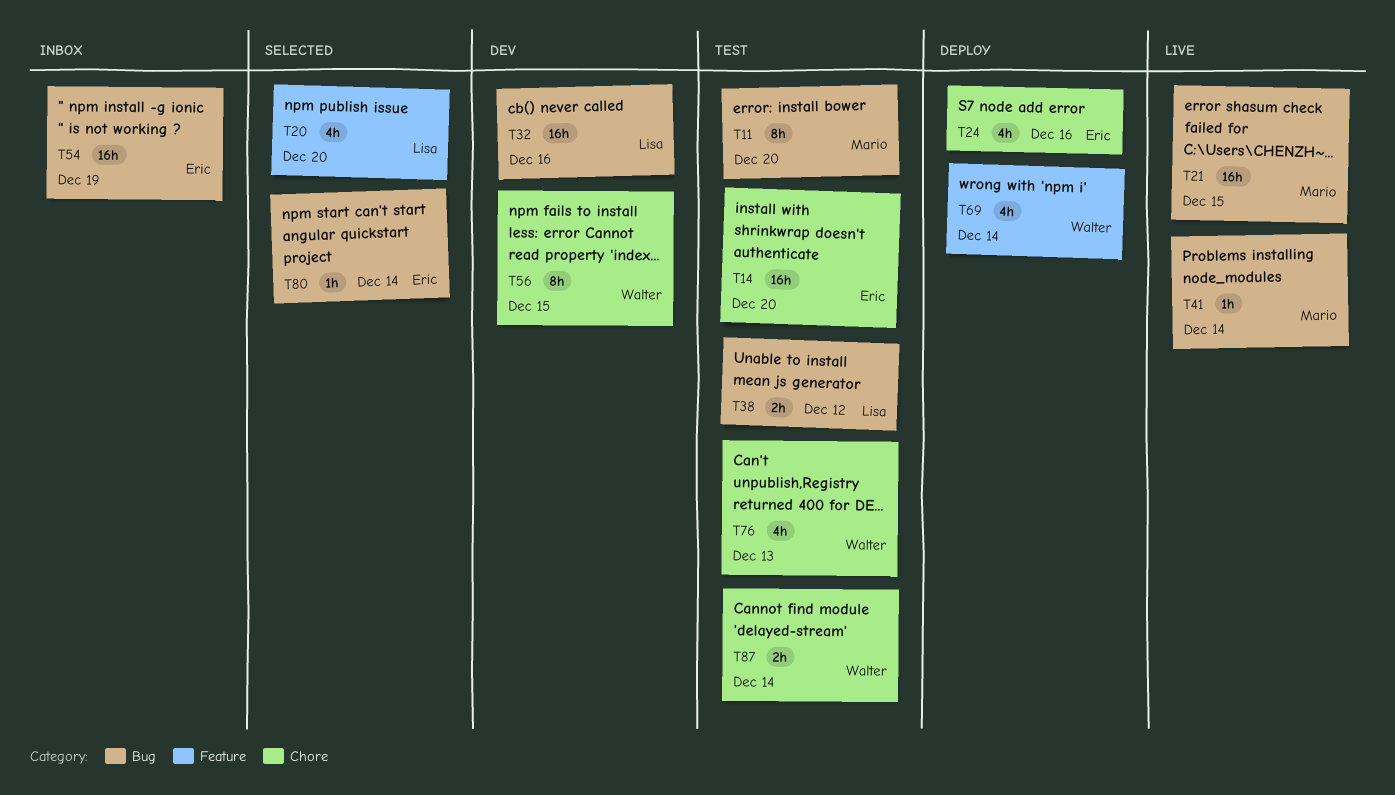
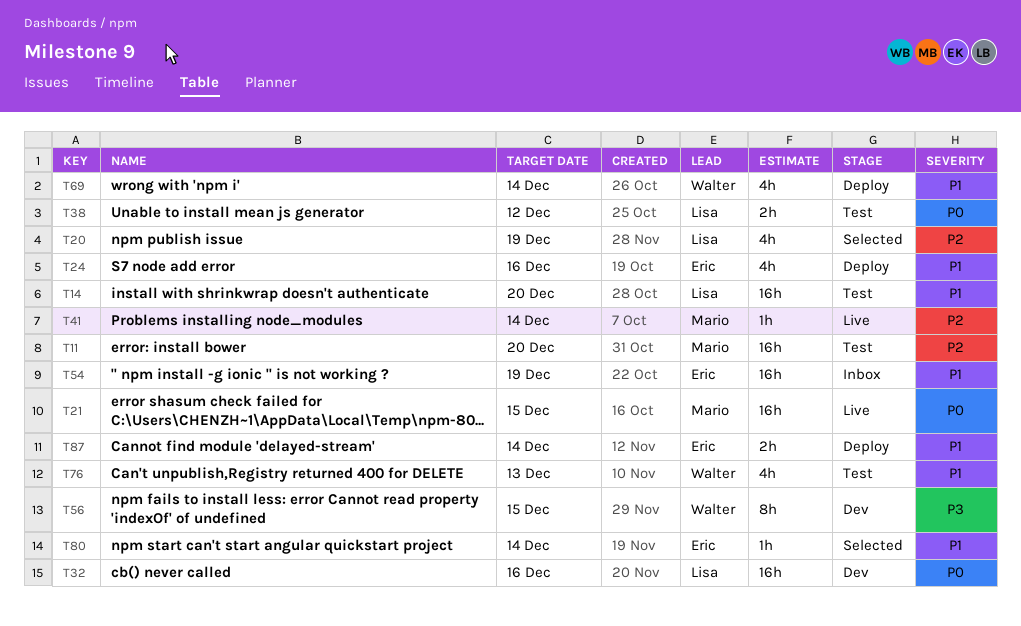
T11, estimate: 8h -> 16h
T14, owner: Eric -> Lisa
T20, due: Dec 20 -> Dec 19
T87, status: Test -> Deploy
T87, owner: Walter -> Eric

